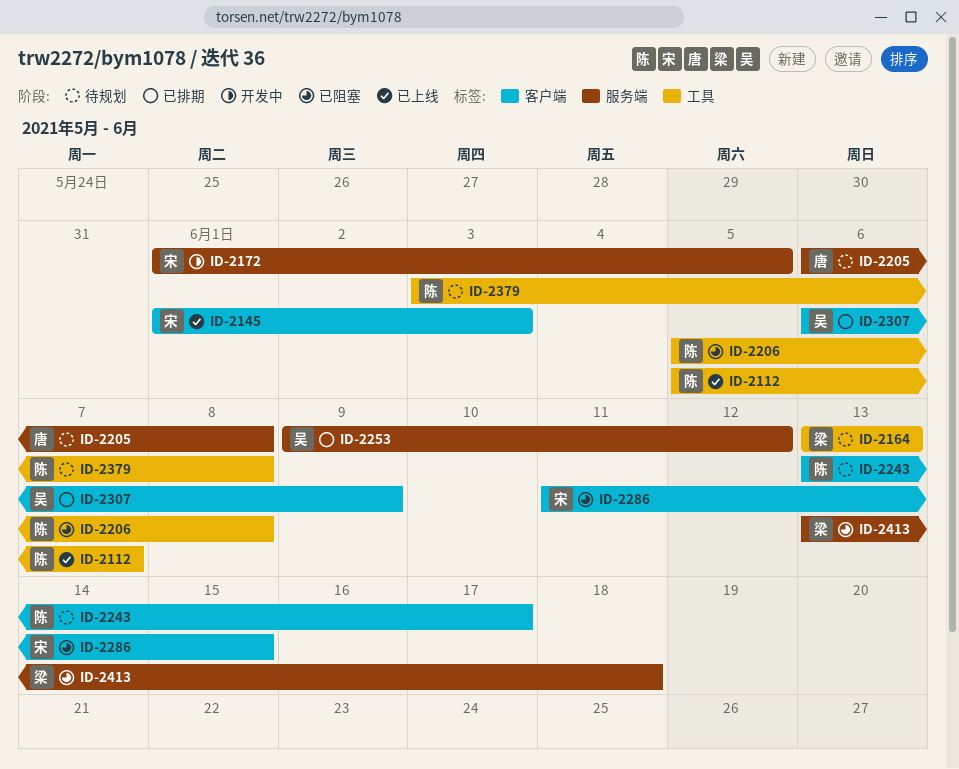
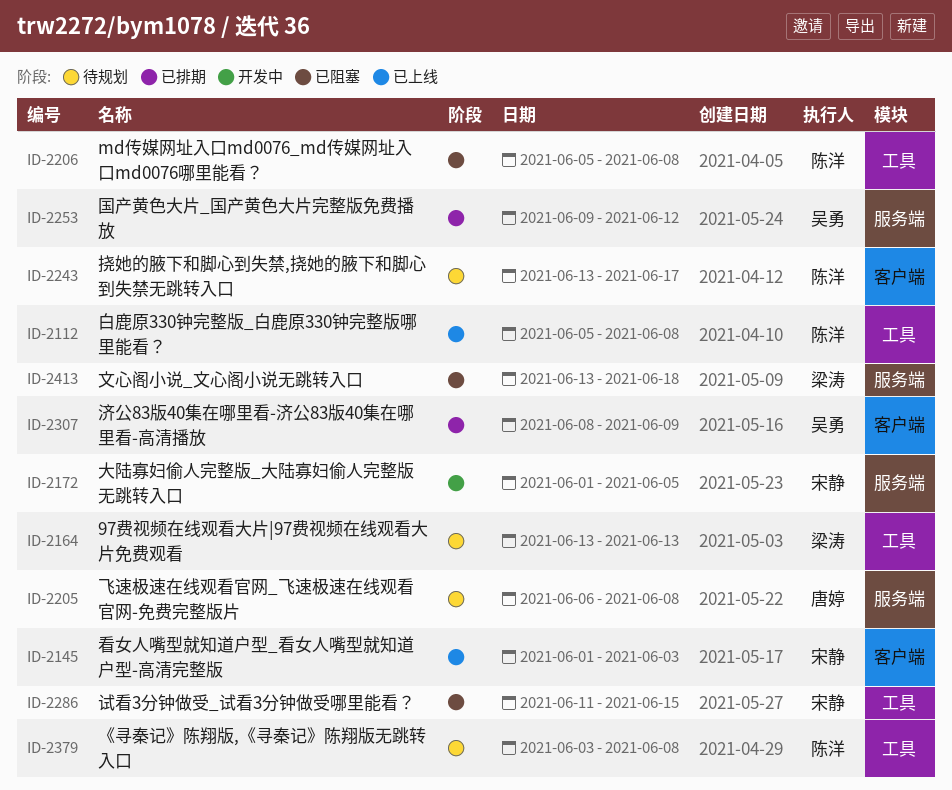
ID-2112, due: Jun 7 -> Jun 8
ID-2286, label: 客户端 -> 工具
ID-2307, start: Jun 6 -> Jun 8

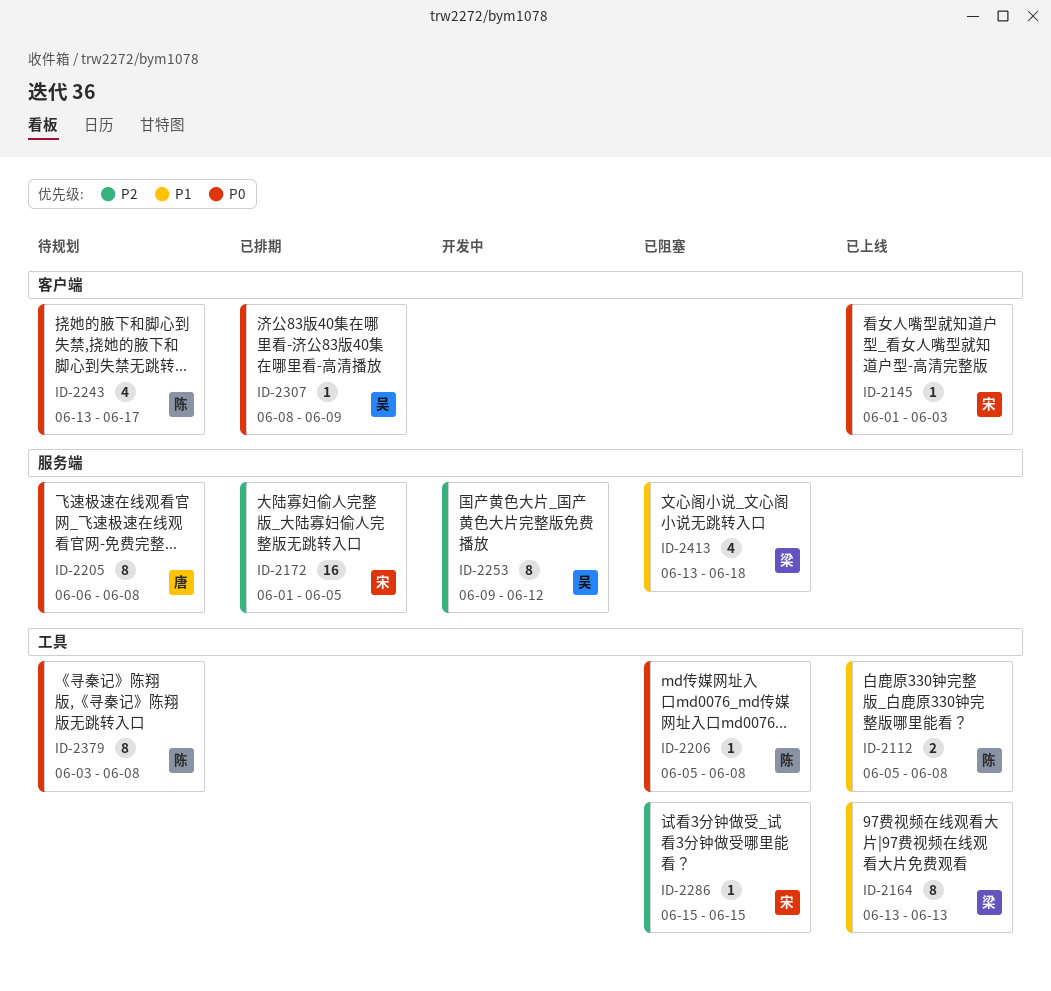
ID-2164, status: 待规划 -> 已上线
ID-2172, status: 开发中 -> 已排期
ID-2253, status: 已排期 -> 开发中
ID-2286, start: Jun 11 -> Jun 15

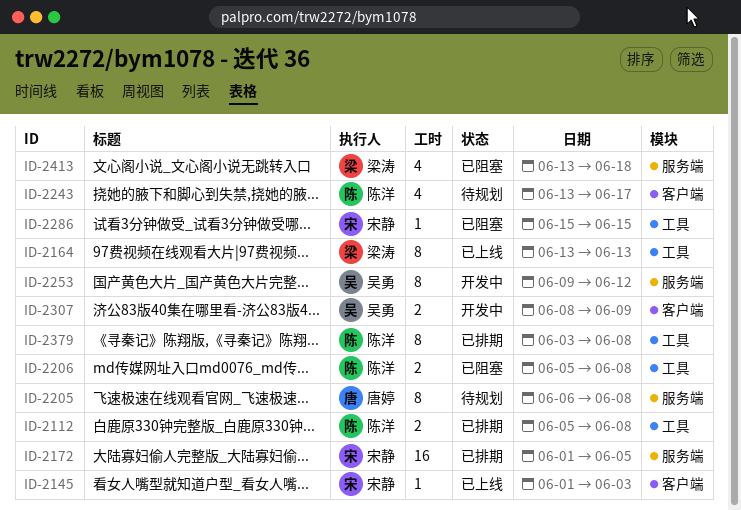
ID-2112, status: 已上线 -> 已排期
ID-2206, estimate: 1 -> 2
ID-2307, status: 已排期 -> 开发中
ID-2307, estimate: 1 -> 2
ID-2379, status: 待规划 -> 已排期

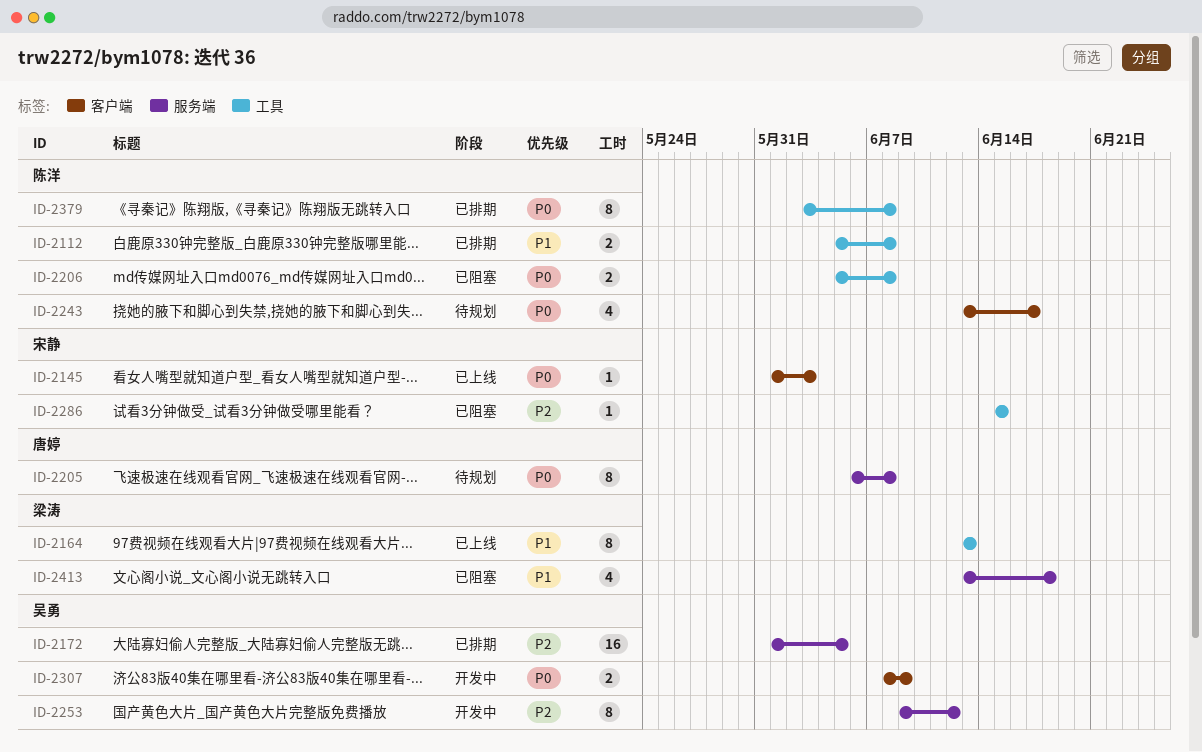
ID-2172, owner: 宋静 -> 吴勇

